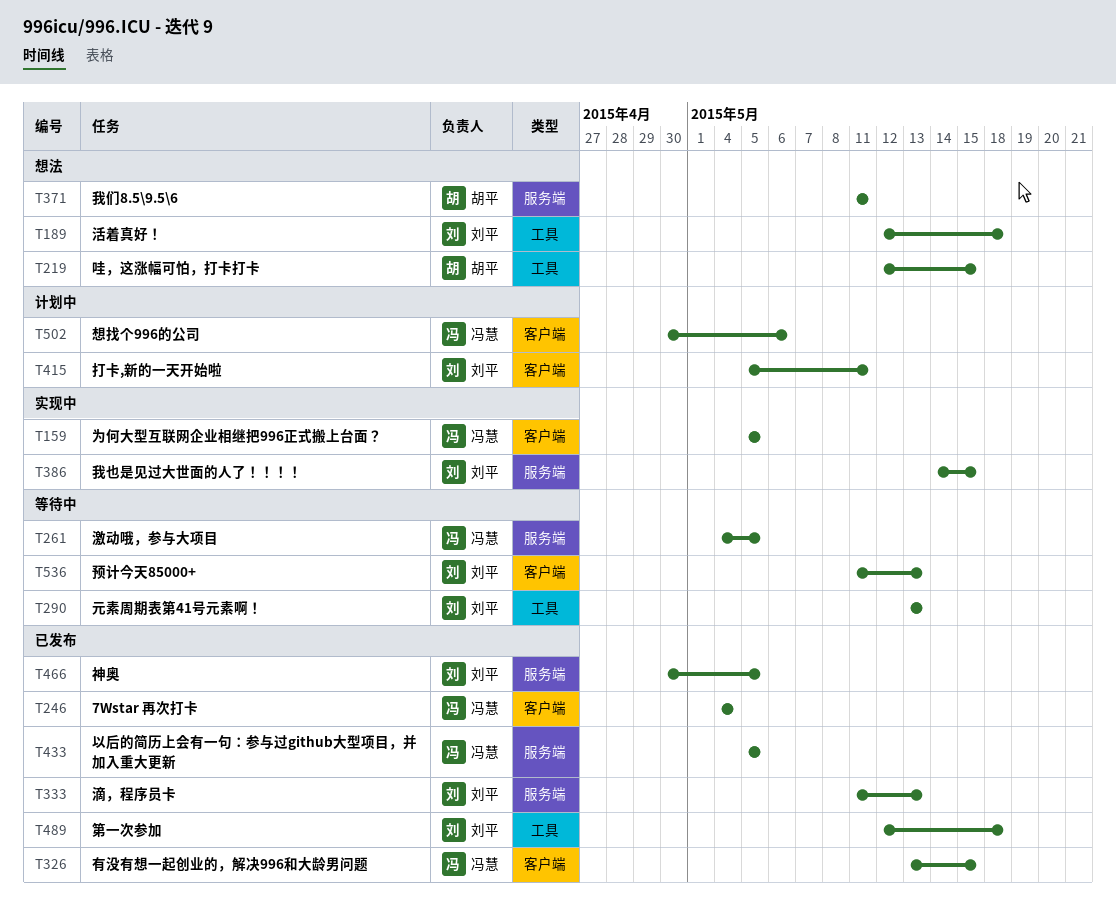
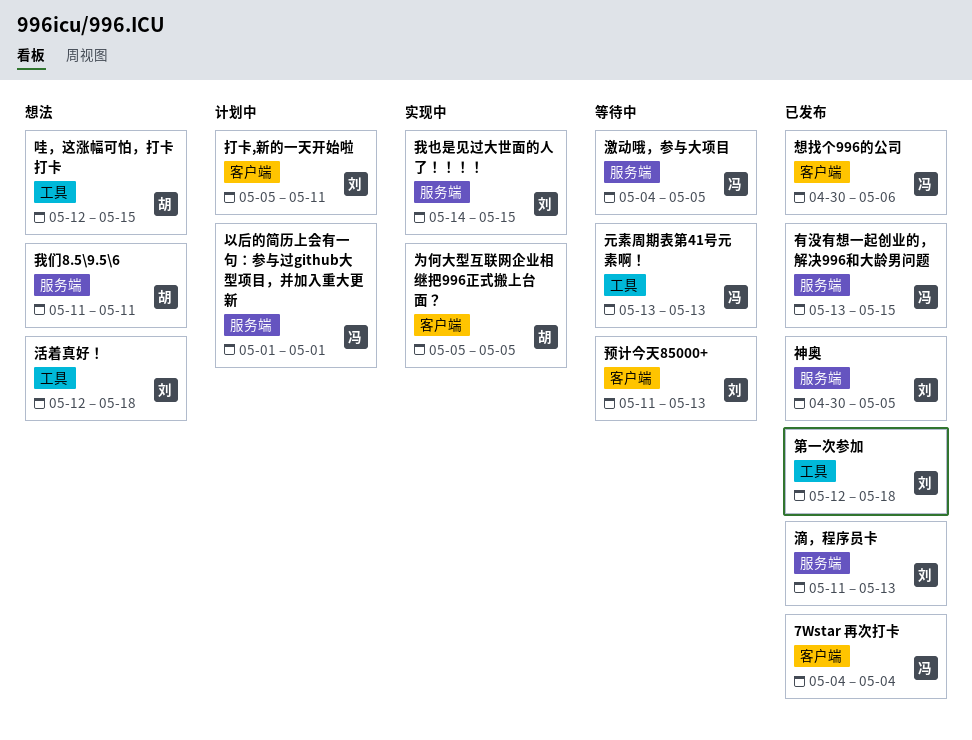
为何大型互联网企业相继把996正式搬上台面？, owner: 冯慧 -> 胡平
以后的简历上会有一句：参与过github大型项目，并加入重大更新, status: 已发布 -> 计划中
以后的简历上会有一句：参与过github大型项目，并加入重大更新, start: May 5 -> May 1
以后的简历上会有一句：参与过github大型项目，并加入重大更新, due: May 5 -> May 1
元素周期表第41号元素啊！, owner: 刘平 -> 冯慧
想找个996的公司, status: 计划中 -> 已发布
有没有想一起创业的，解决996和大龄男问题, label: 客户端 -> 服务端

